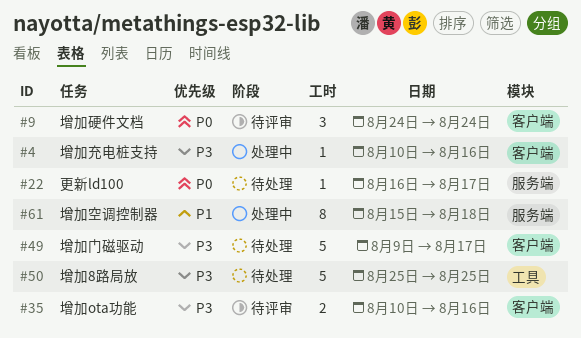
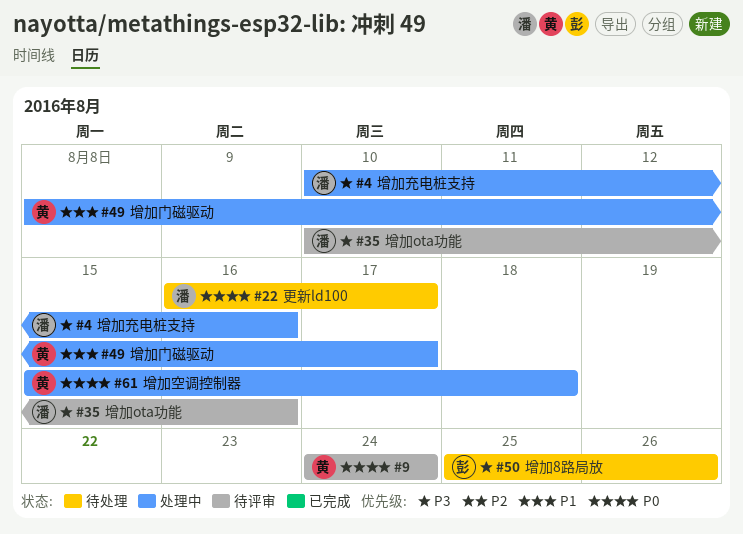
#49, status: 待处理 -> 处理中
#49, priority: P3 -> P1
#49, start: Aug 9 -> Aug 8
#50, due: Aug 25 -> Aug 26
#61, priority: P1 -> P0

